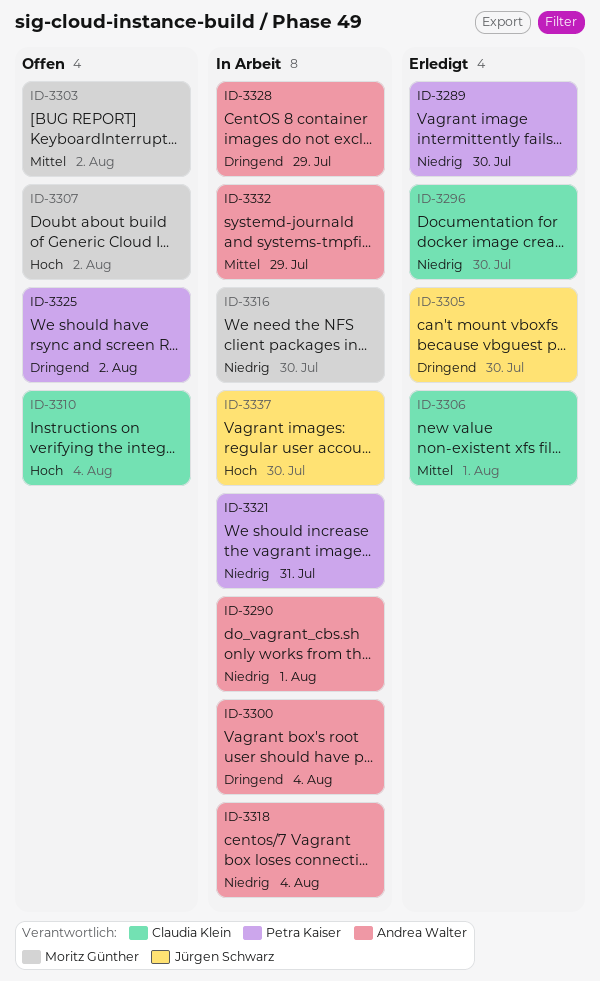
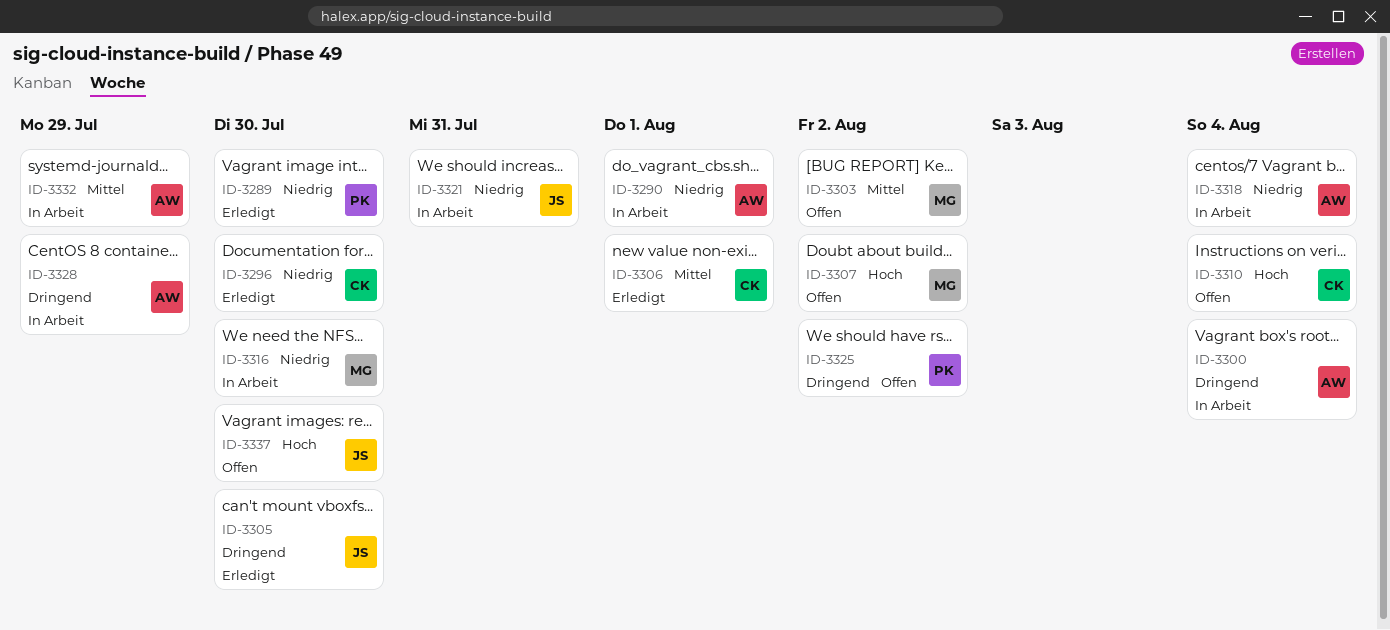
ID-3321, owner: Petra Kaiser -> Jürgen Schwarz
ID-3337, status: In Arbeit -> Offen

